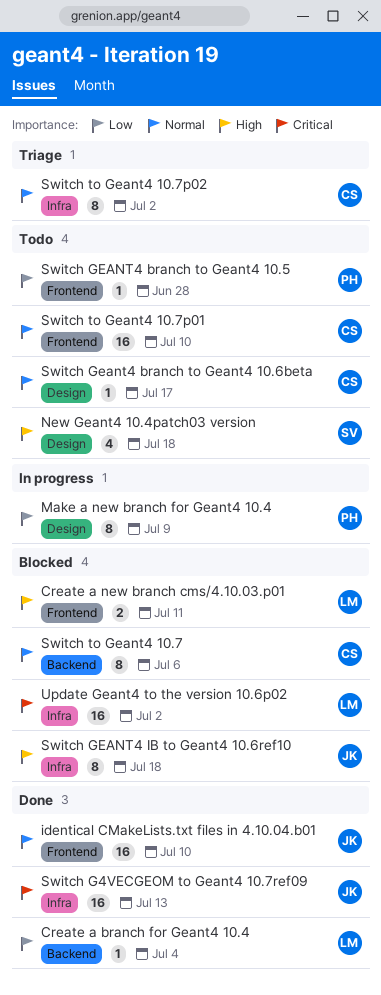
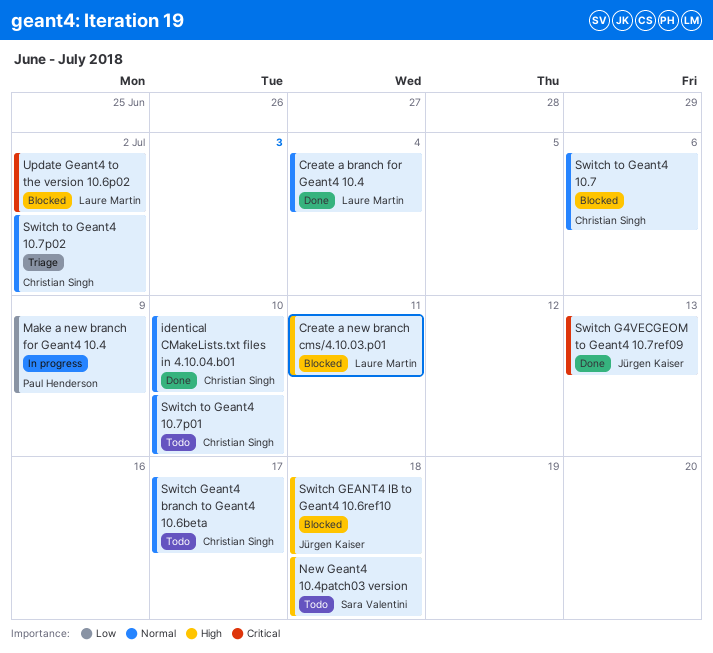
Create a branch for Geant4 10.4, priority: Low -> Normal
identical CMakeLists.txt files in 4.10.04.b01, owner: Jürgen Kaiser -> Christian Singh
Switch GEANT4 branch to Geant4 10.5: present -> none

